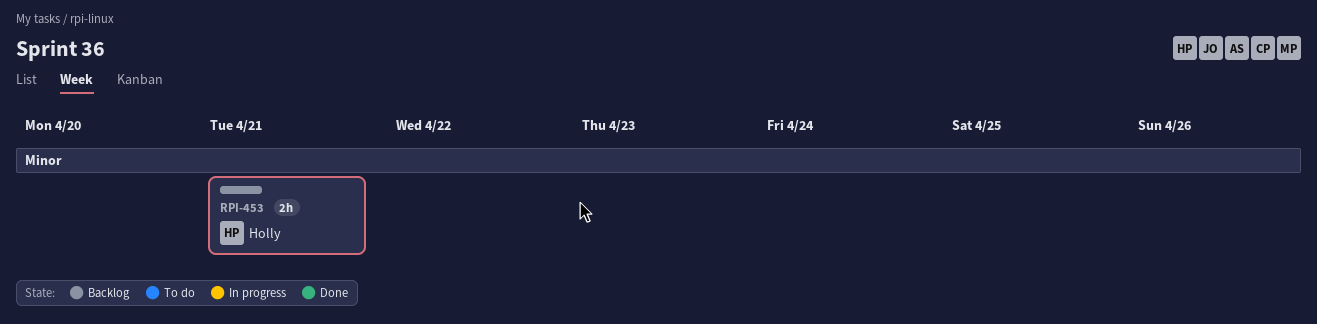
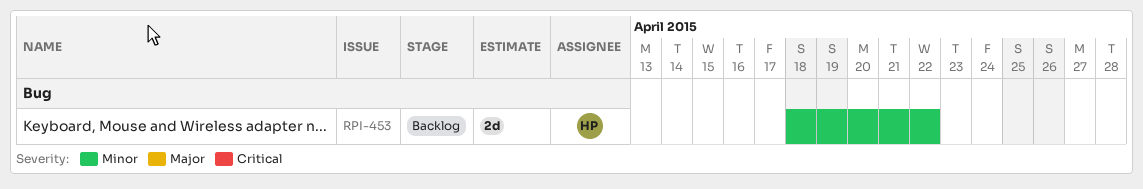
RPI-453, estimate: 2h -> 2d
RPI-453, due: Apr 21 -> Apr 22

